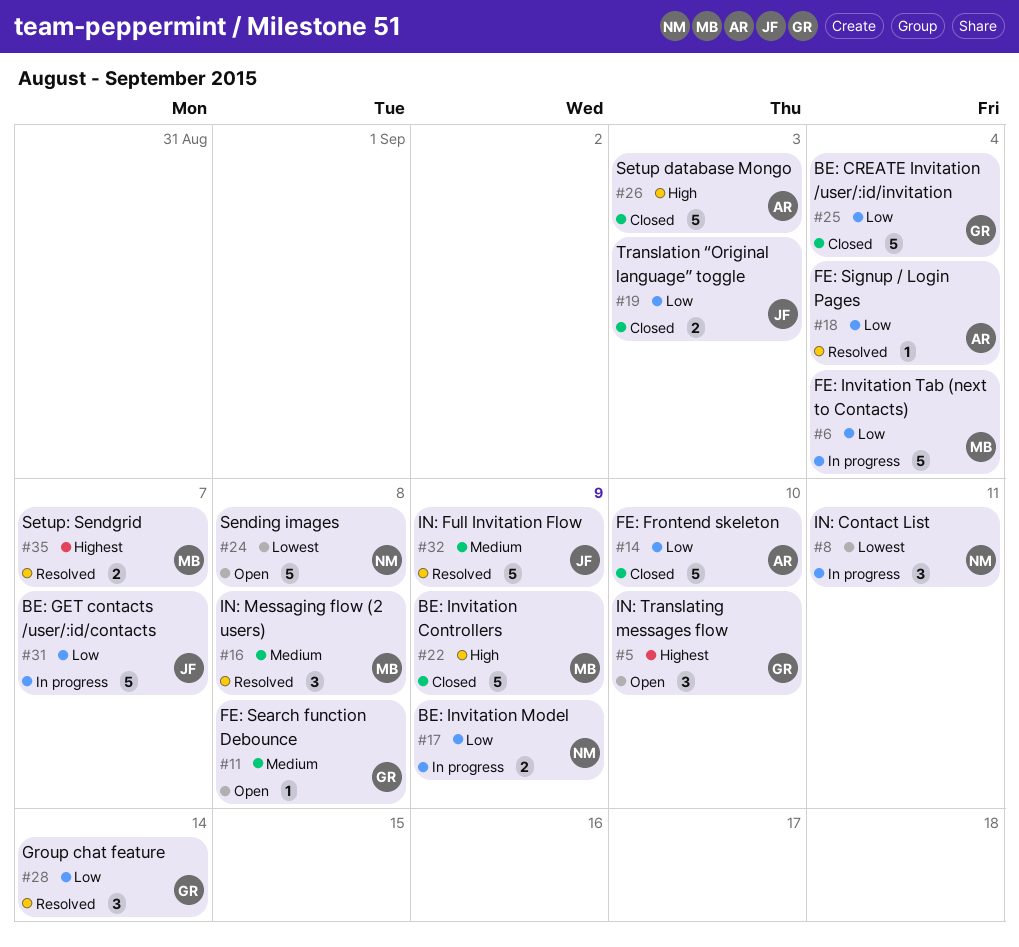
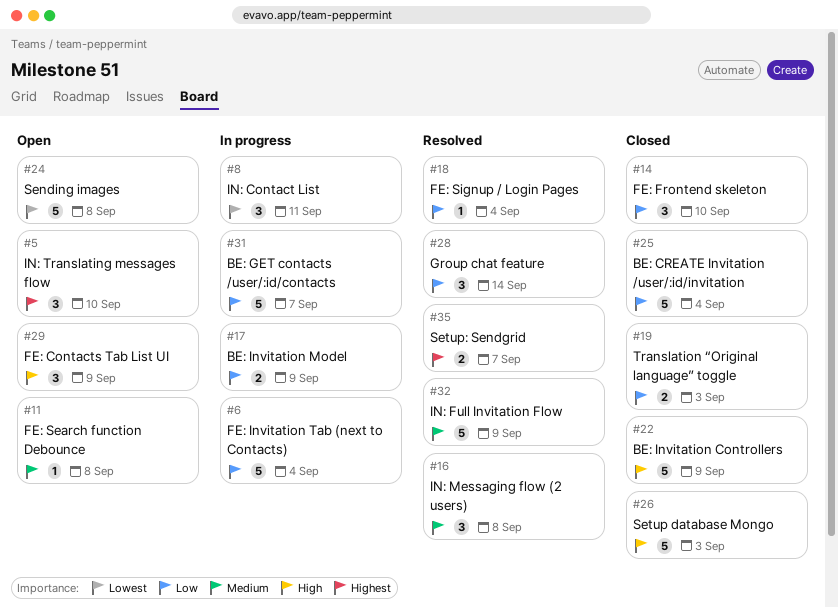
#14, estimate: 5 -> 3
#29: none -> present

